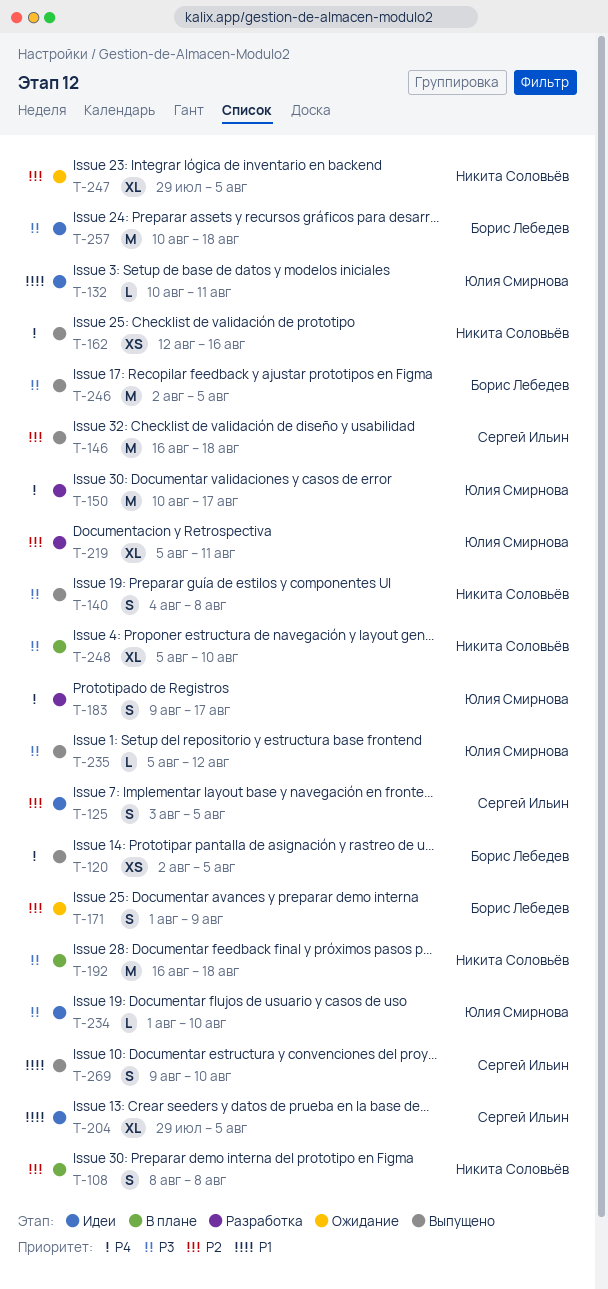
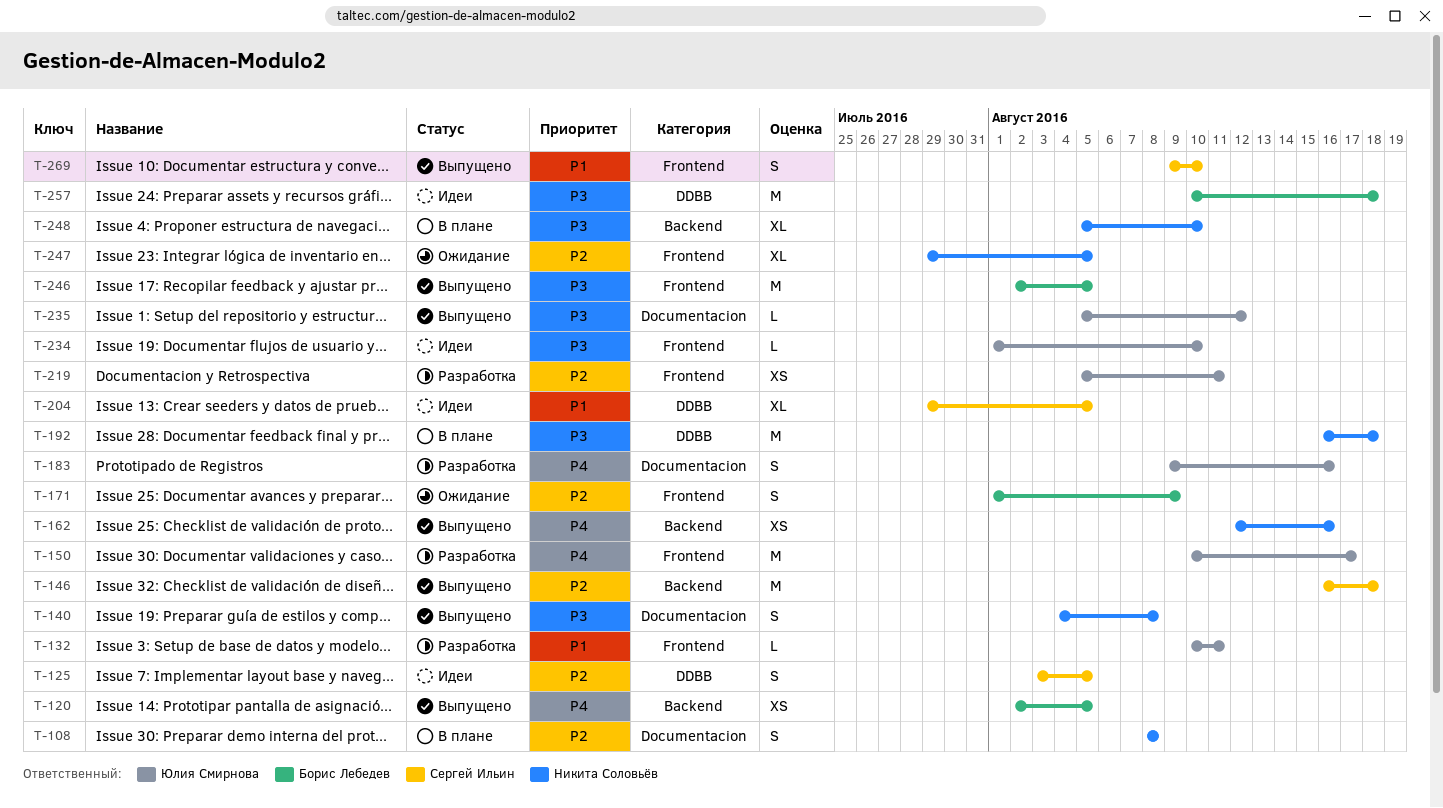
T-132, status: Идеи -> Разработка
T-183, due: Aug 17 -> Aug 16
T-219, estimate: XL -> XS

